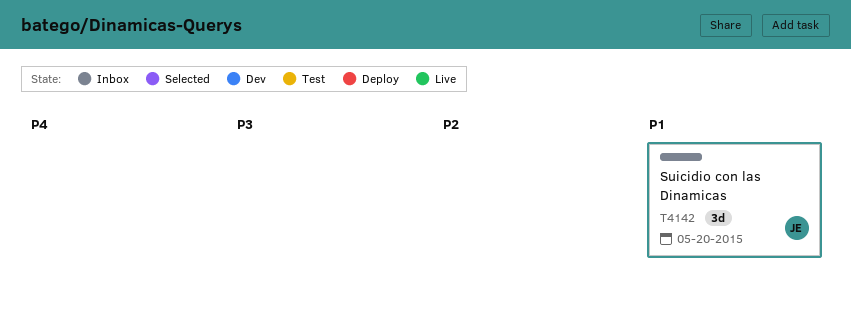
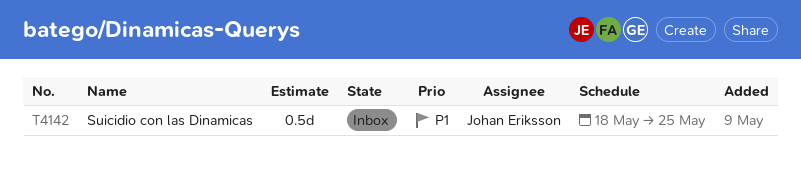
T4142, estimate: 3d -> 0.5d
T4142, due: May 20 -> May 25

